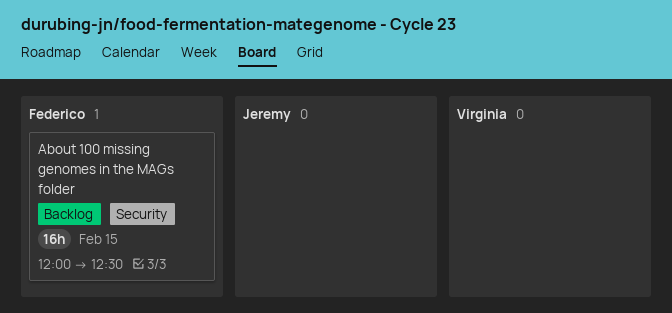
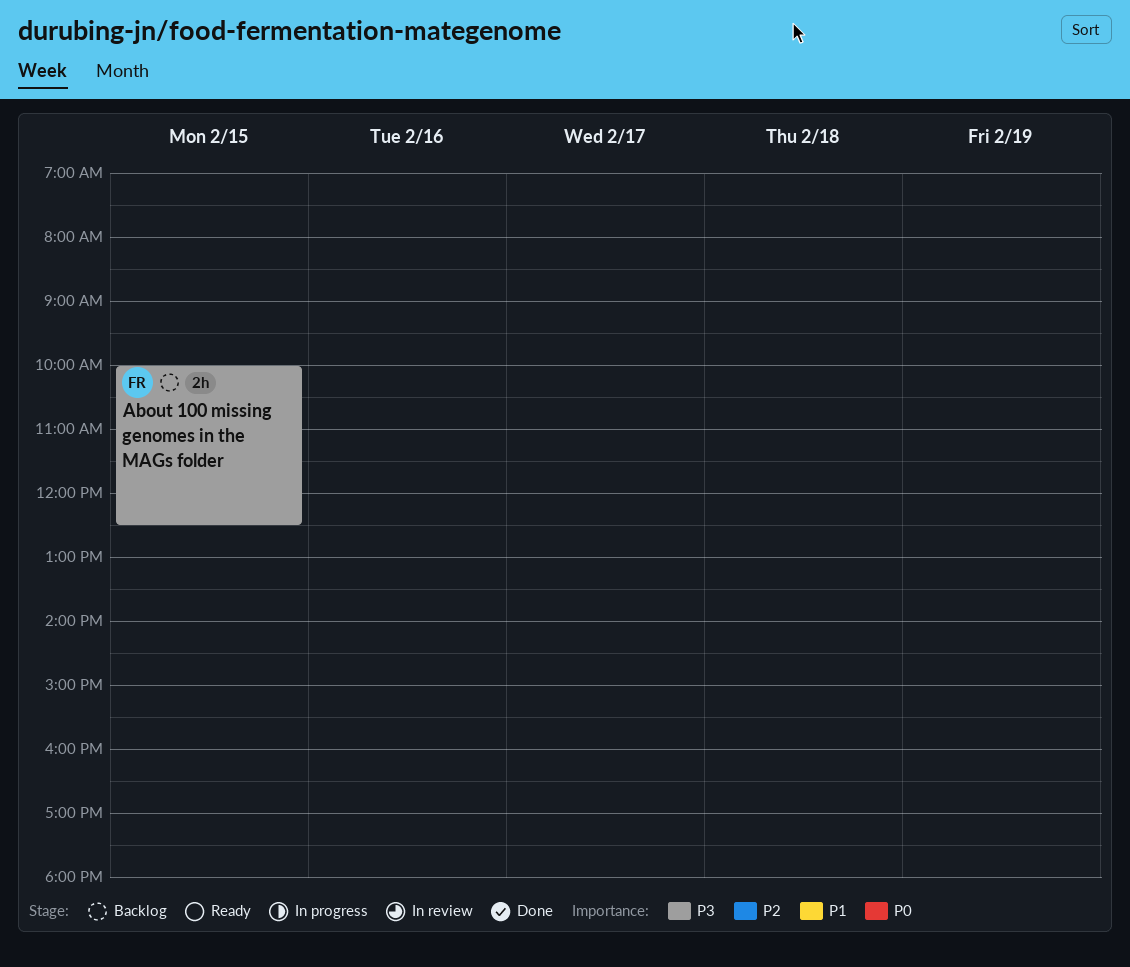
About 100 missing genomes in the MAGs folder, estimate: 16h -> 2h
About 100 missing genomes in the MAGs folder, begins: 12:00 -> 10:00

